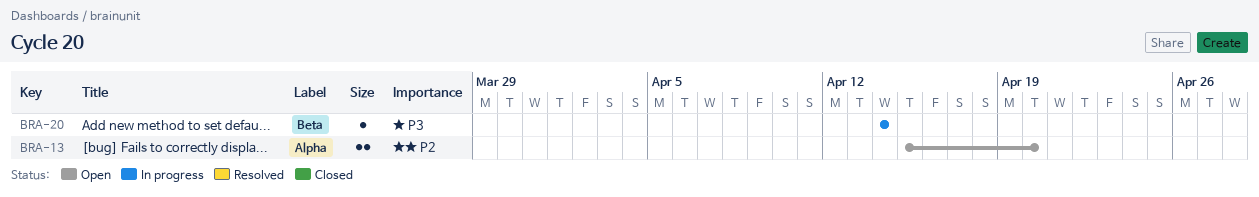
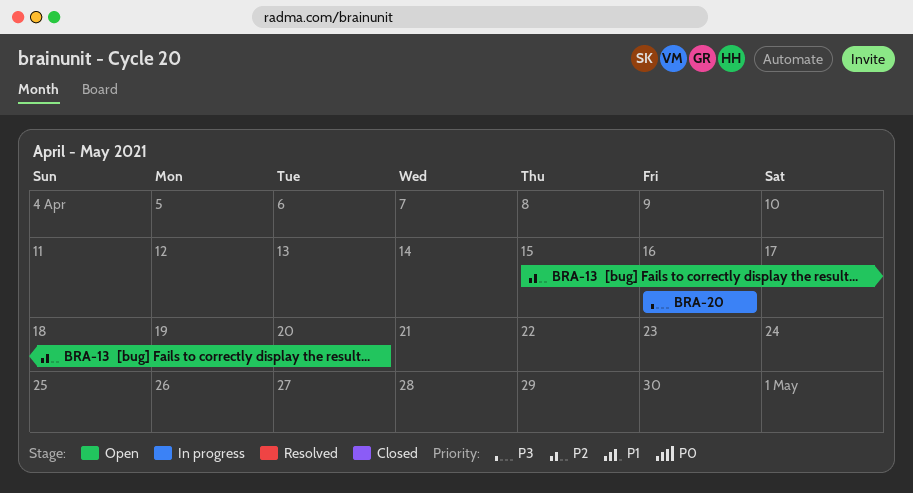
BRA-20, start: Apr 14 -> Apr 16
BRA-20, due: Apr 14 -> Apr 16

